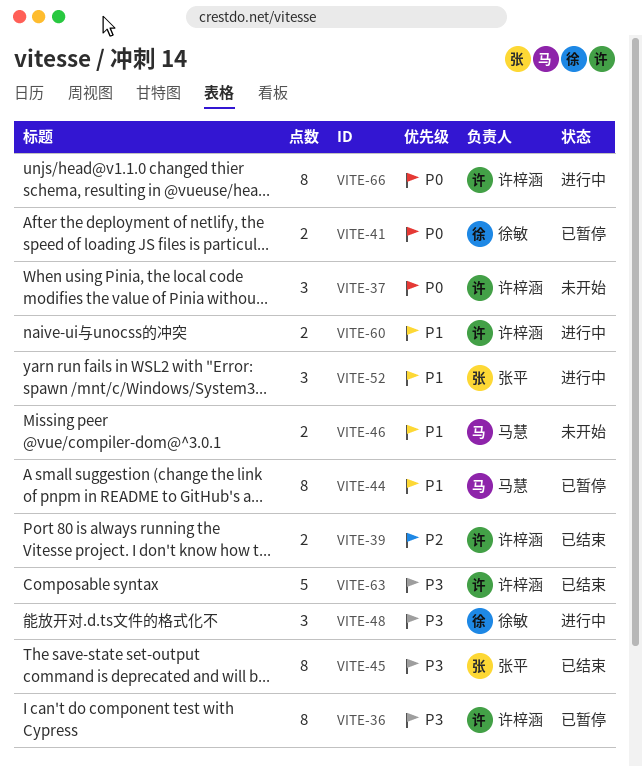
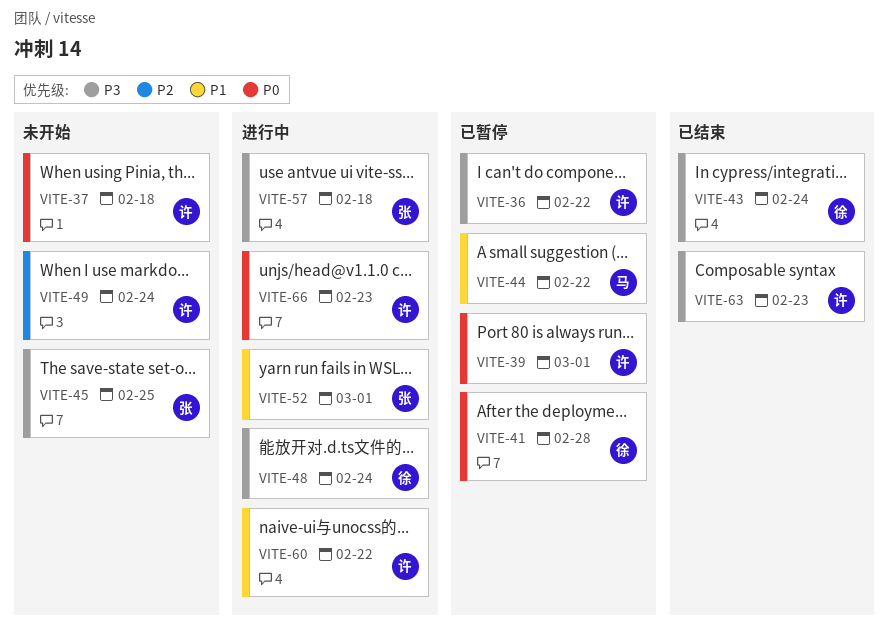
VITE-39, status: 已结束 -> 已暂停
VITE-39, priority: P2 -> P0
VITE-43: none -> present
VITE-45, status: 已结束 -> 未开始
VITE-46: present -> none
VITE-49: none -> present
VITE-57: none -> present

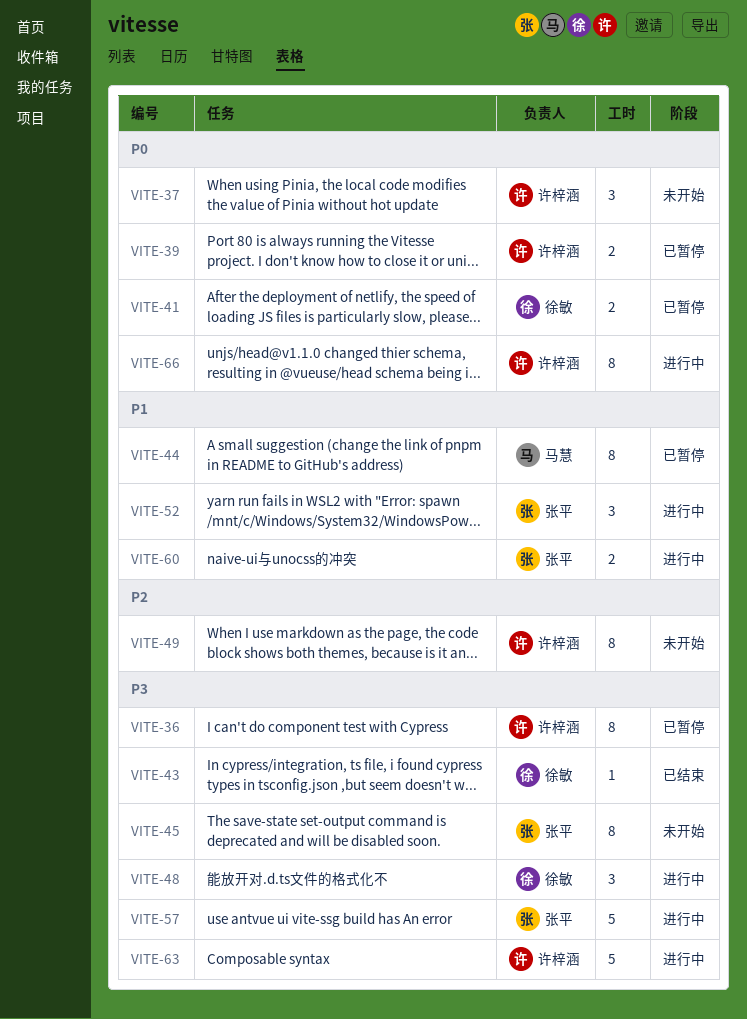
VITE-60, owner: 许梓涵 -> 张平
VITE-63, status: 已结束 -> 进行中

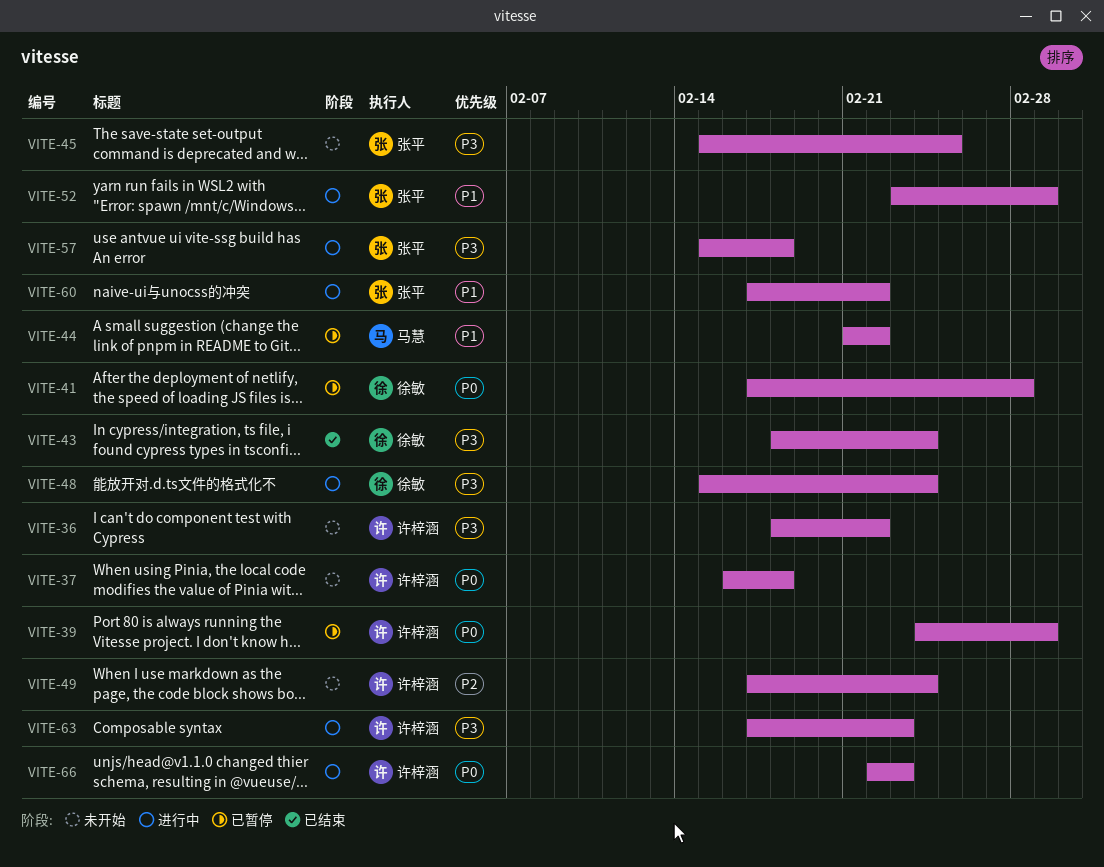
VITE-36, status: 已暂停 -> 未开始

